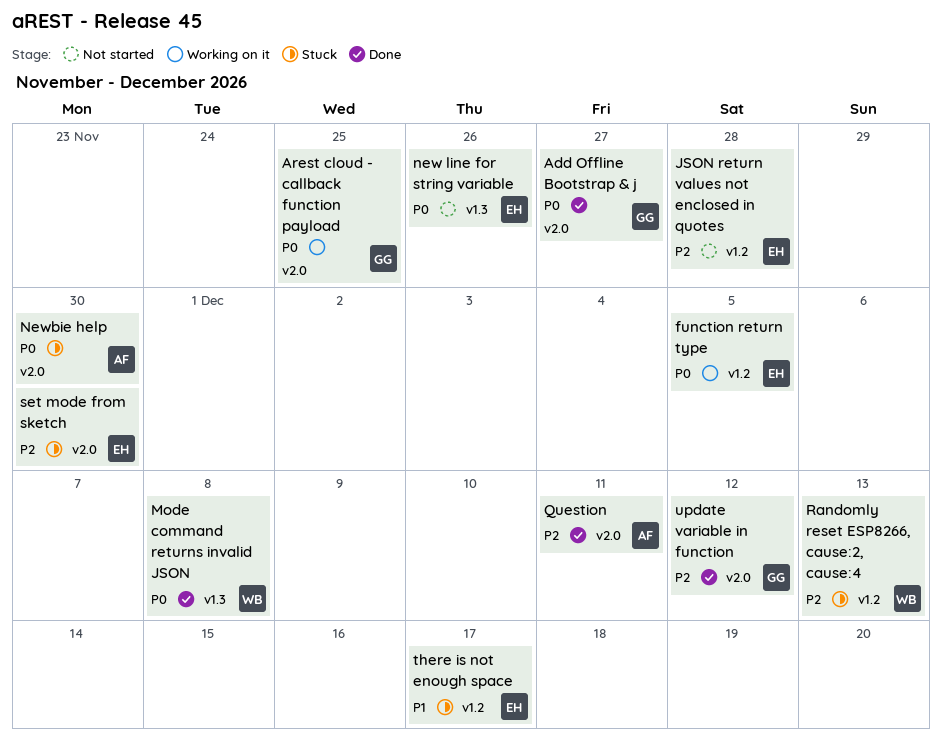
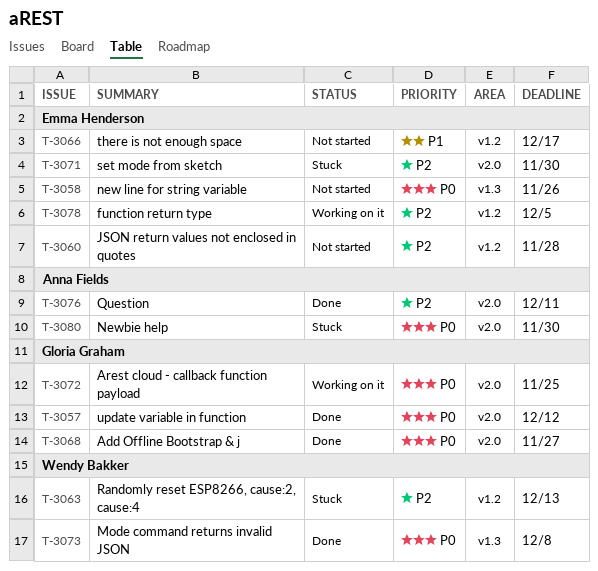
function return type, priority: P0 -> P2
there is not enough space, status: Stuck -> Not started
update variable in function, priority: P2 -> P0

